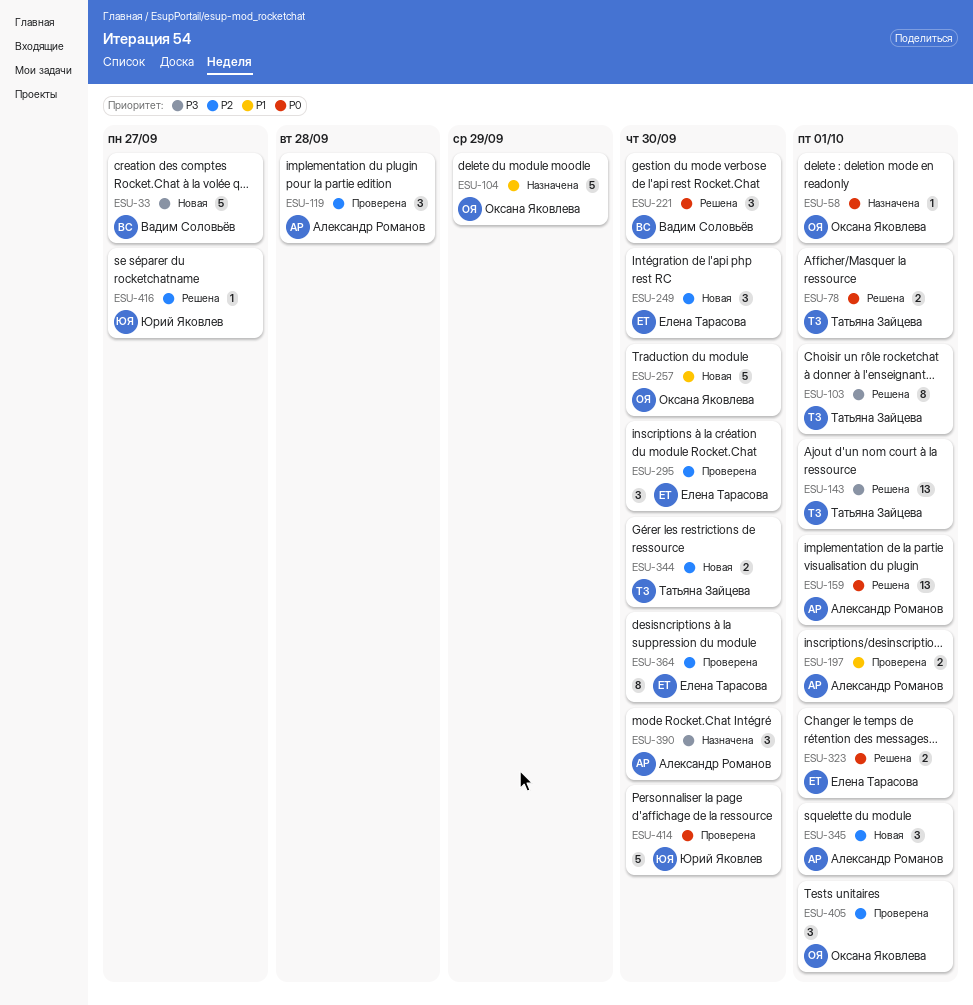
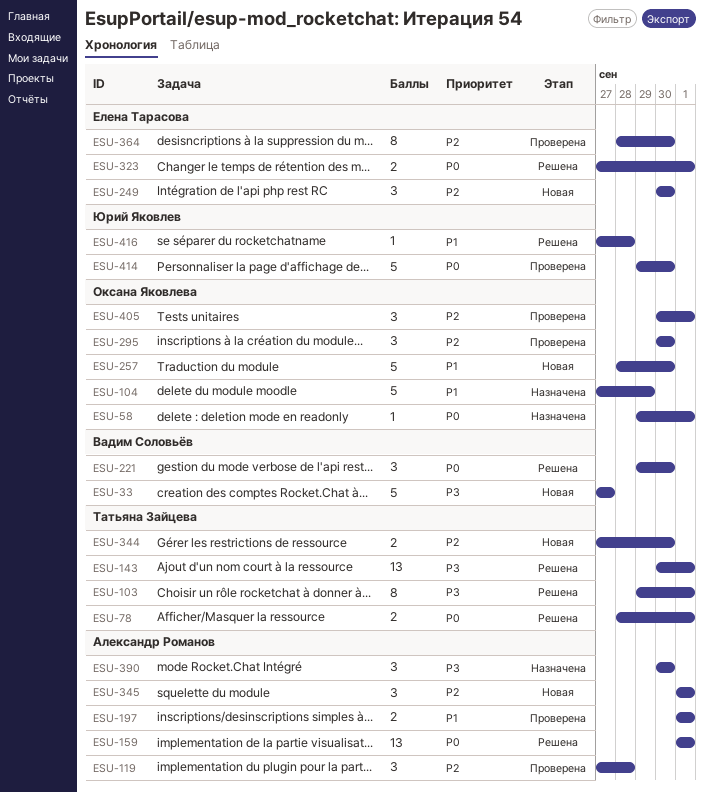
ESU-295, owner: Елена Тарасова -> Оксана Яковлева
ESU-416, priority: P2 -> P1
ESU-416, due: Sep 27 -> Sep 28

